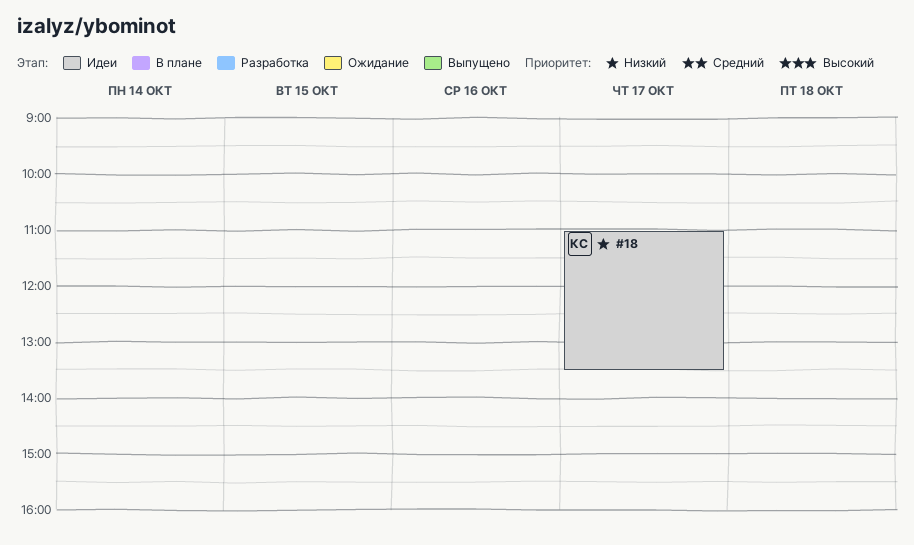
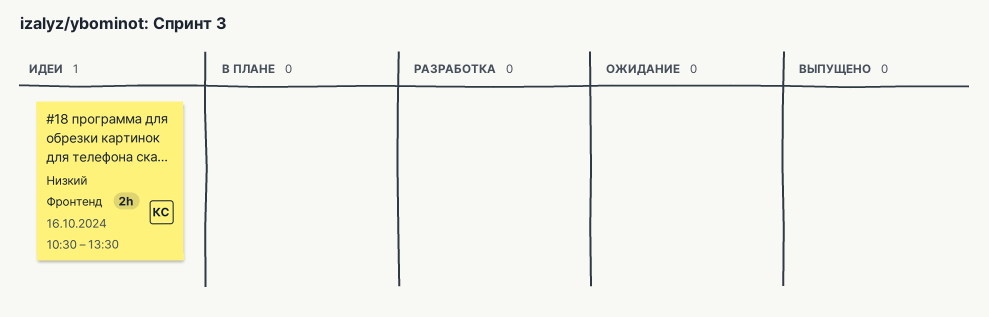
#18, day: Oct 17 -> Oct 16
#18, begins: 11:00 -> 10:30

